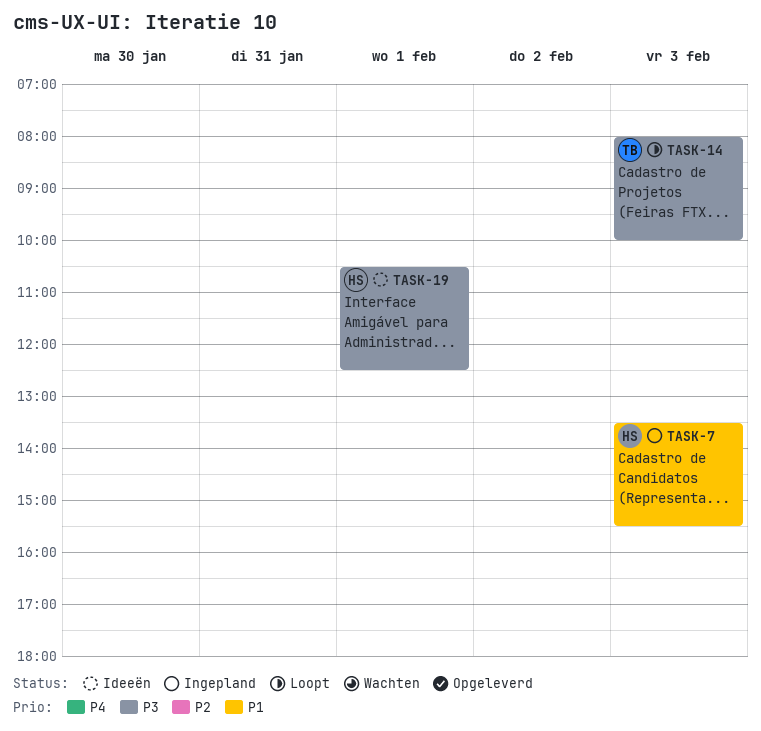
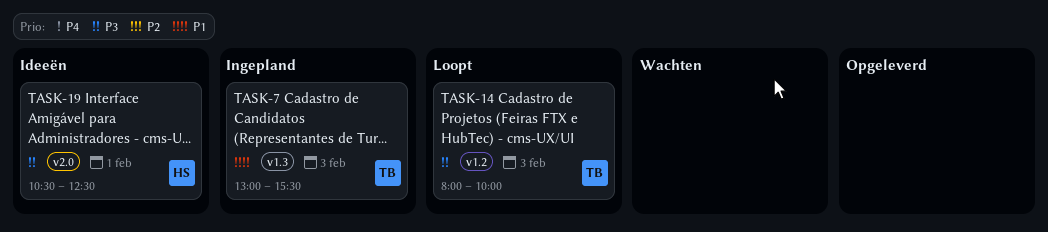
TASK-7, owner: HS -> TB
TASK-7, begins: 13:30 -> 13:00

